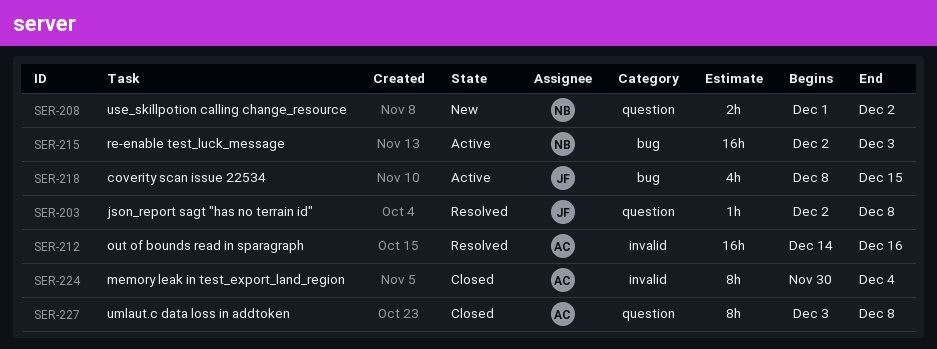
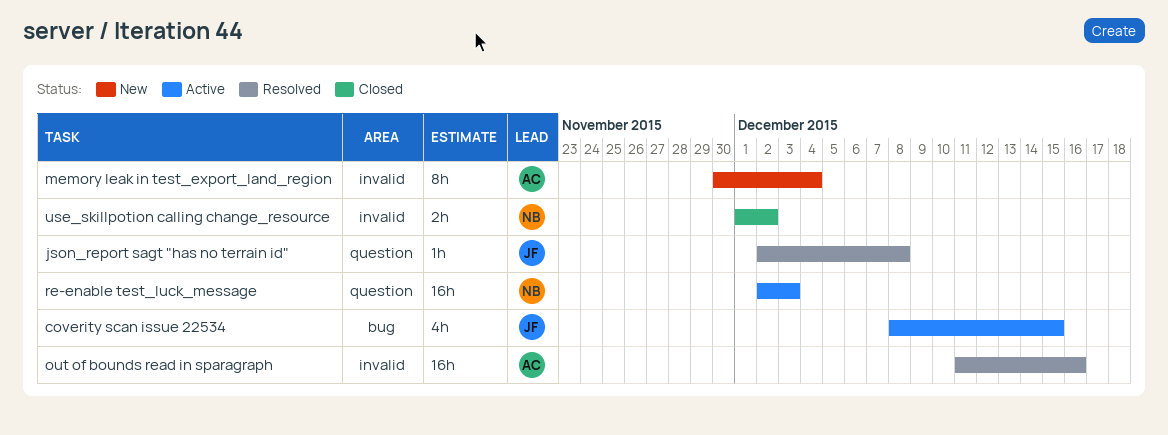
memory leak in test_export_land_region, status: Closed -> New
out of bounds read in sparagraph, start: Dec 14 -> Dec 11
re-enable test_luck_message, label: bug -> question
umlaut.c data loss in addtoken: present -> none
use_skillpotion calling change_resource, status: New -> Closed
use_skillpotion calling change_resource, label: question -> invalid

